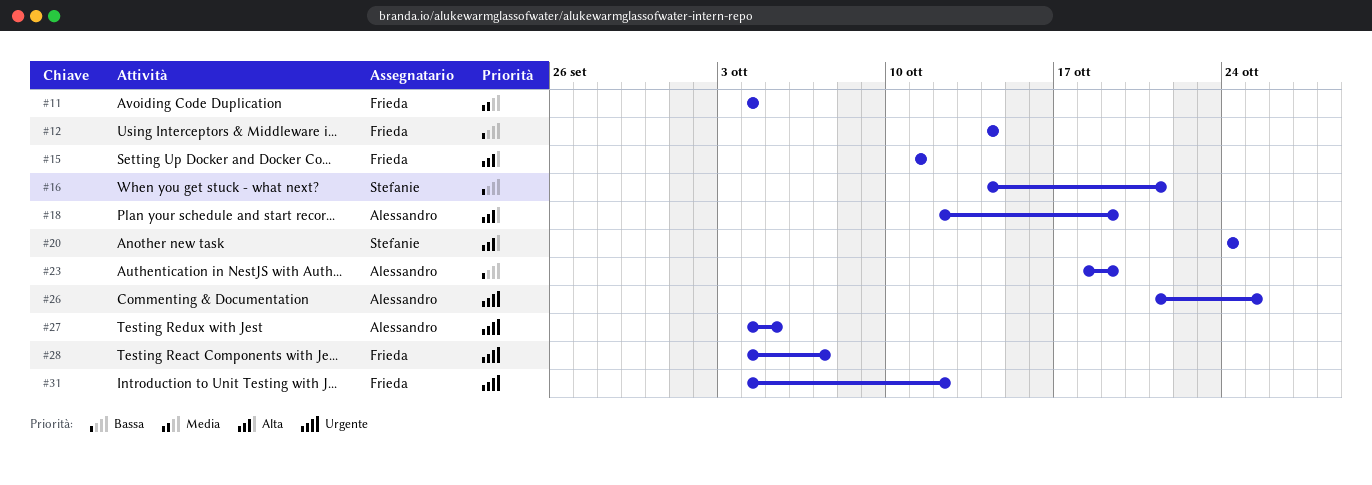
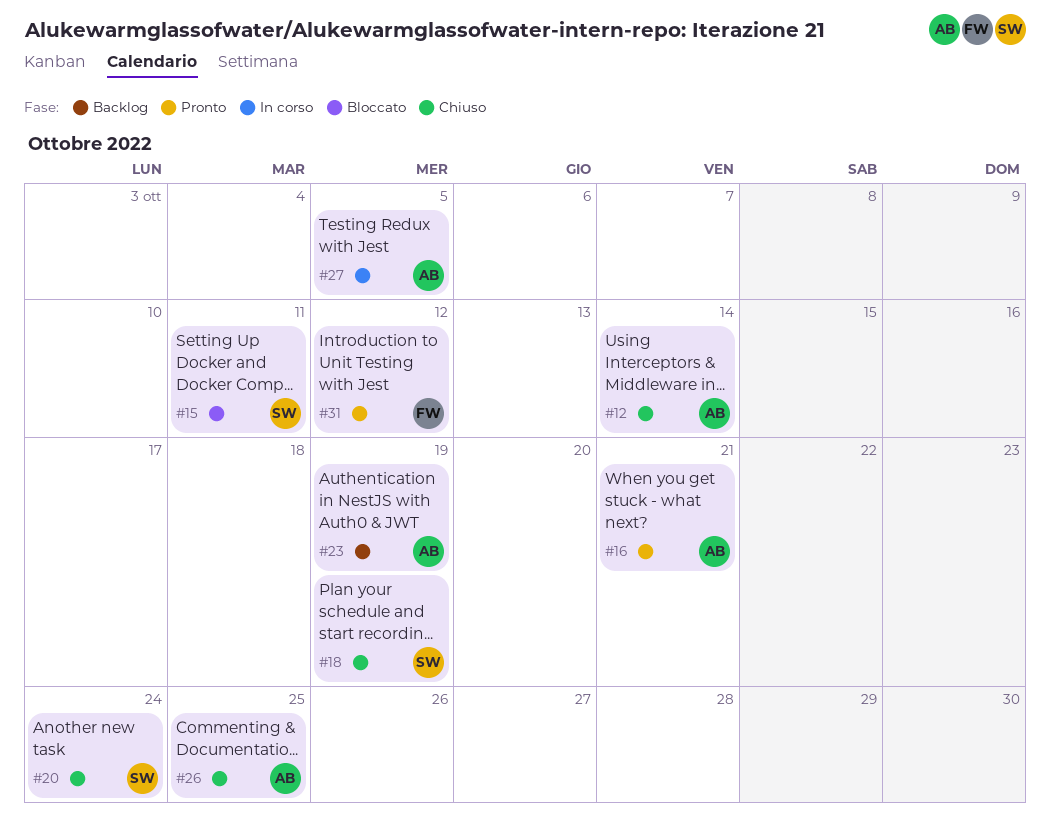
#11: present -> none
#12, owner: Frieda -> Alessandro
#15, owner: Frieda -> Stefanie
#16, owner: Stefanie -> Alessandro
#18, owner: Alessandro -> Stefanie
#28: present -> none

